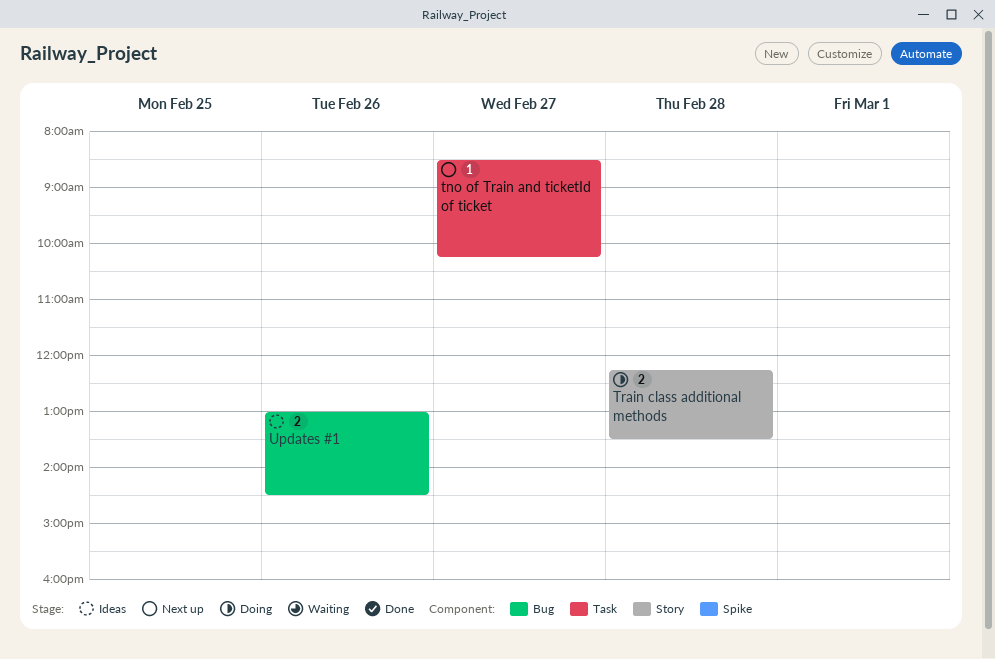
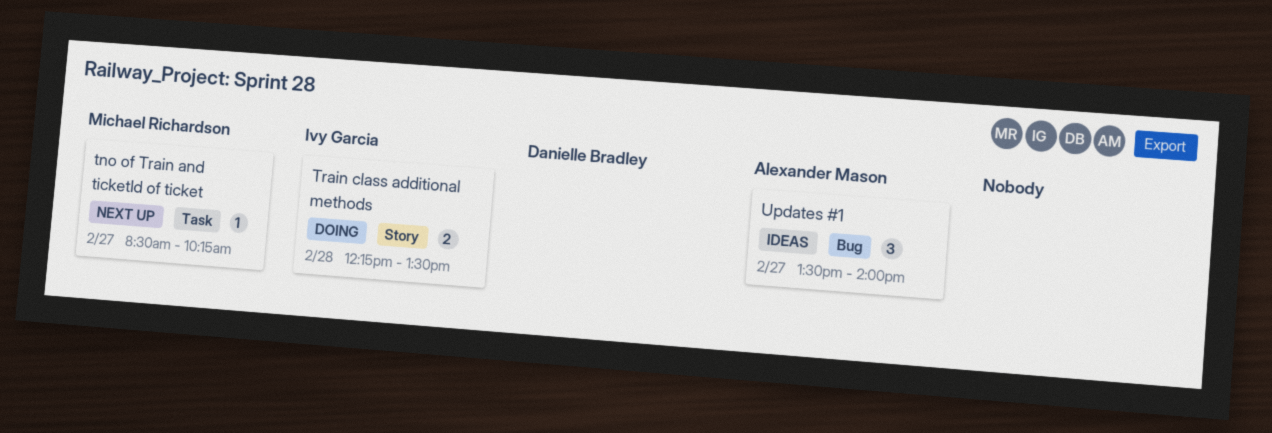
Updates #1, estimate: 2 -> 3
Updates #1, day: Feb 26 -> Feb 27
Updates #1, begins: 13:00 -> 13:30
Updates #1, ends: 14:30 -> 14:00

